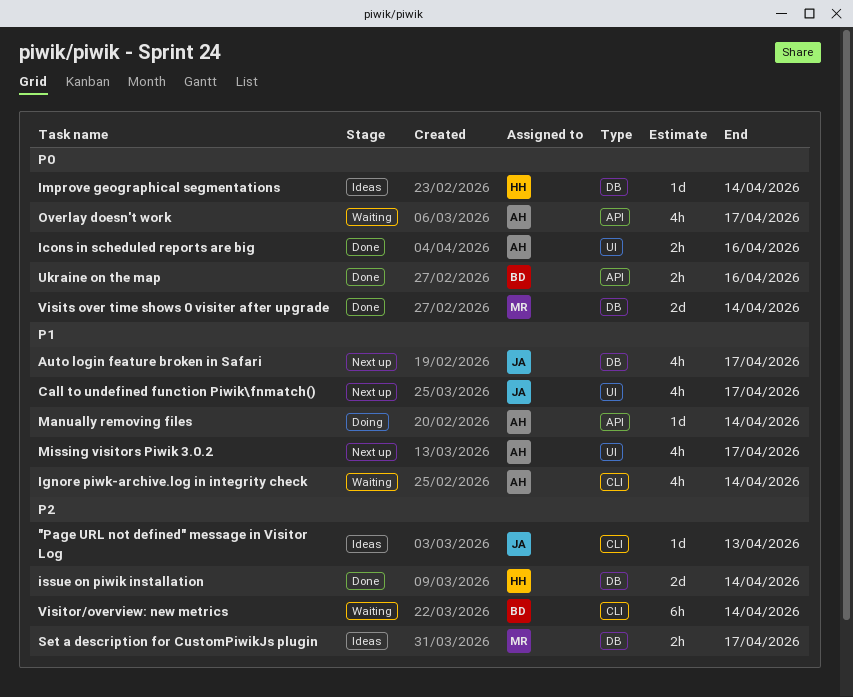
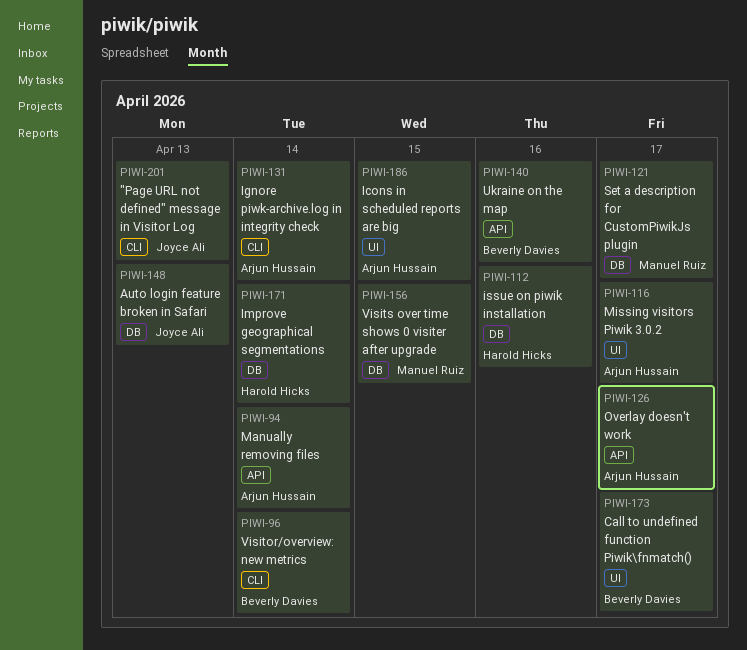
Auto login feature broken in Safari, due: Apr 17 -> Apr 13
Call to undefined function Piwik\fnmatch(), owner: Joyce Ali -> Beverly Davies
Icons in scheduled reports are big, due: Apr 16 -> Apr 15
issue on piwik installation, due: Apr 14 -> Apr 16
Visits over time shows 0 visiter after upgrade, due: Apr 14 -> Apr 15

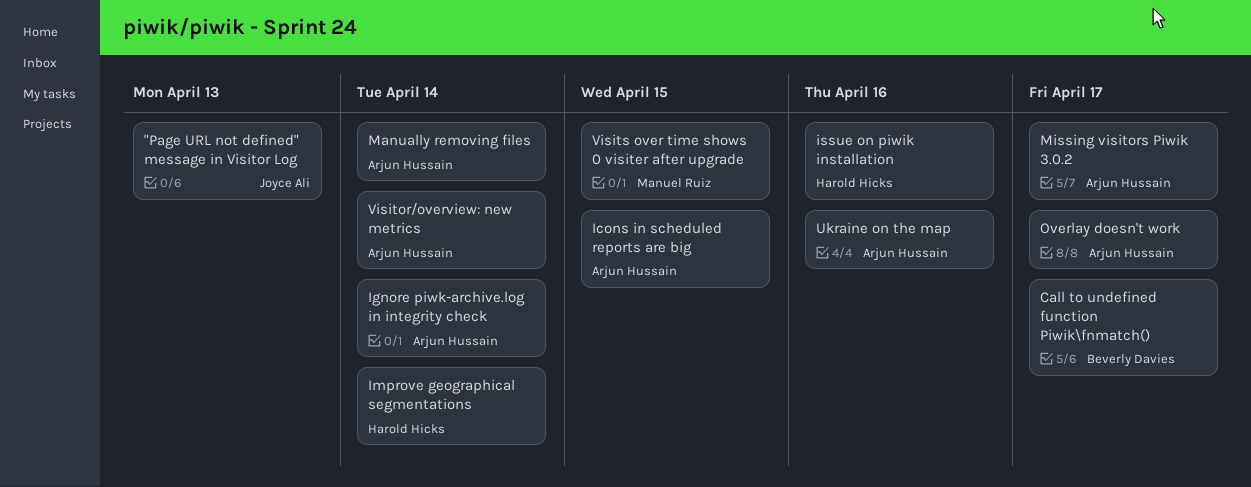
Auto login feature broken in Safari: present -> none
Set a description for CustomPiwikJs plugin: present -> none
Ukraine on the map, owner: Beverly Davies -> Arjun Hussain
Visitor/overview: new metrics, owner: Beverly Davies -> Arjun Hussain

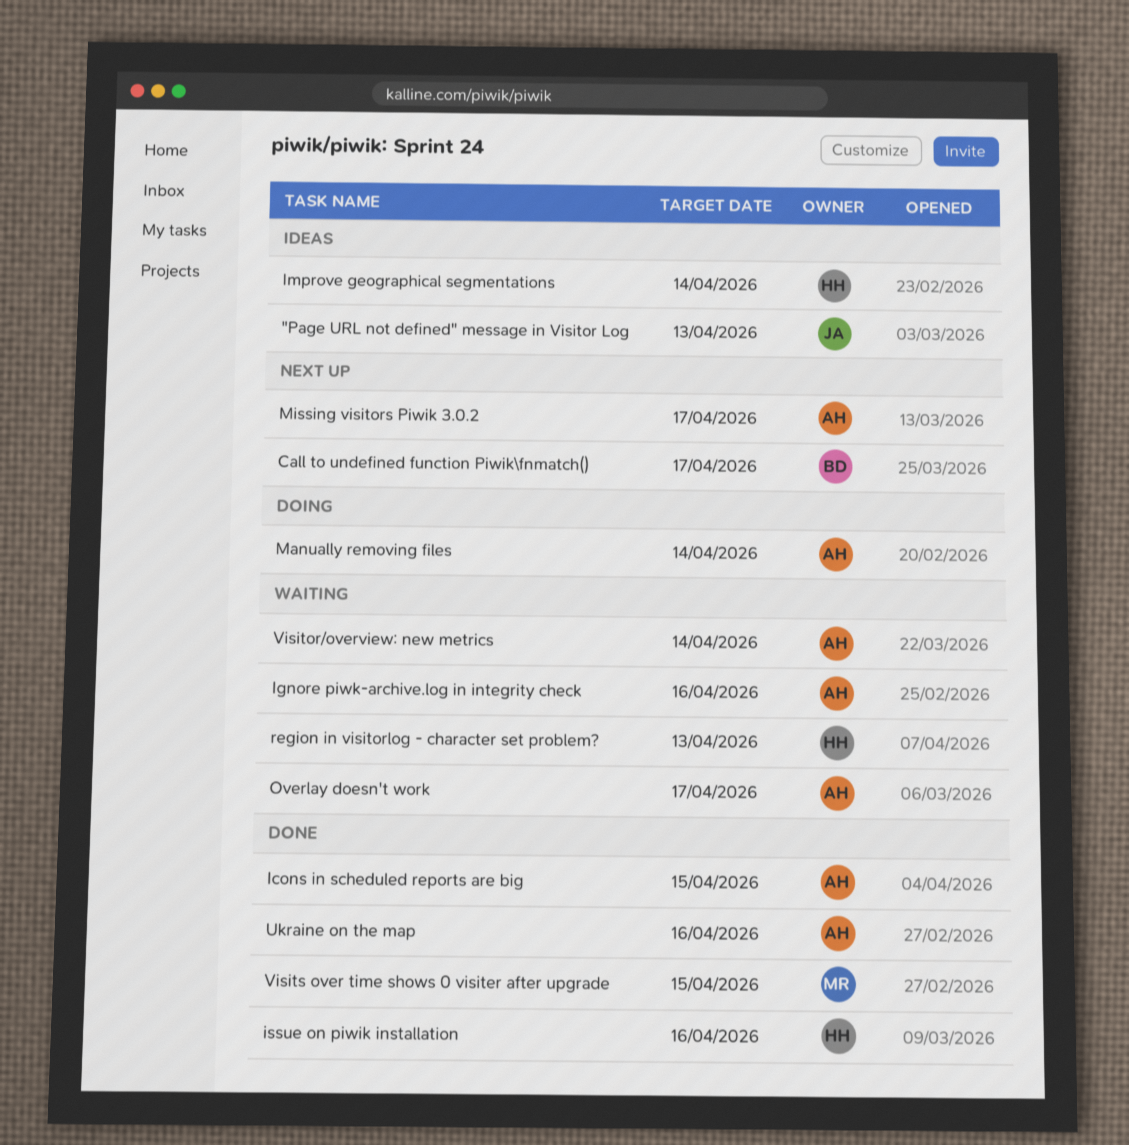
Ignore piwk-archive.log in integrity check, due: Apr 14 -> Apr 16
region in visitorlog - character set problem?: none -> present

